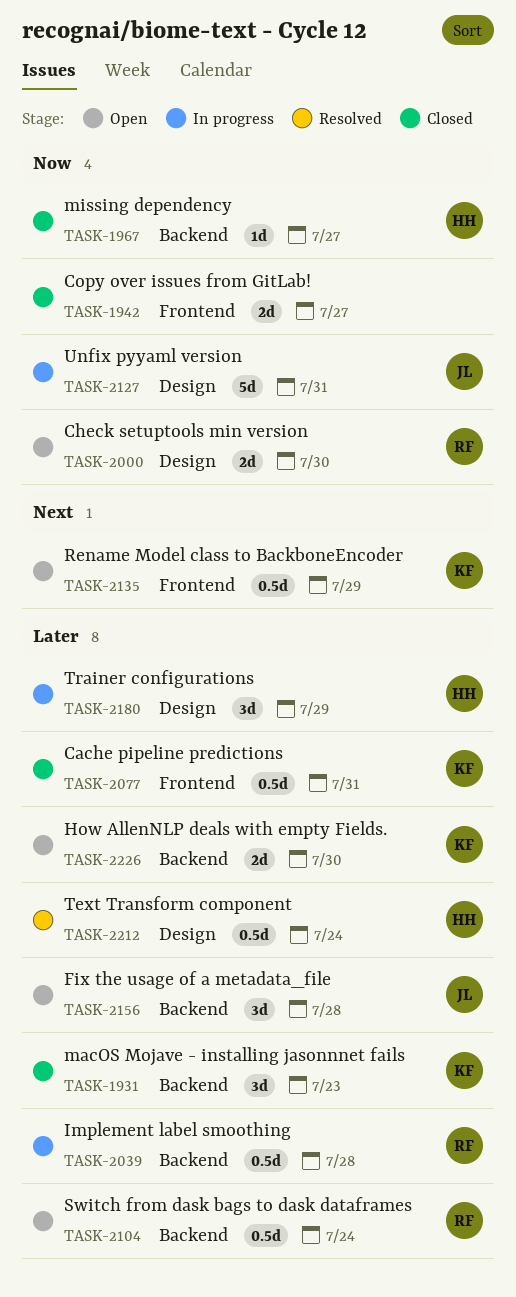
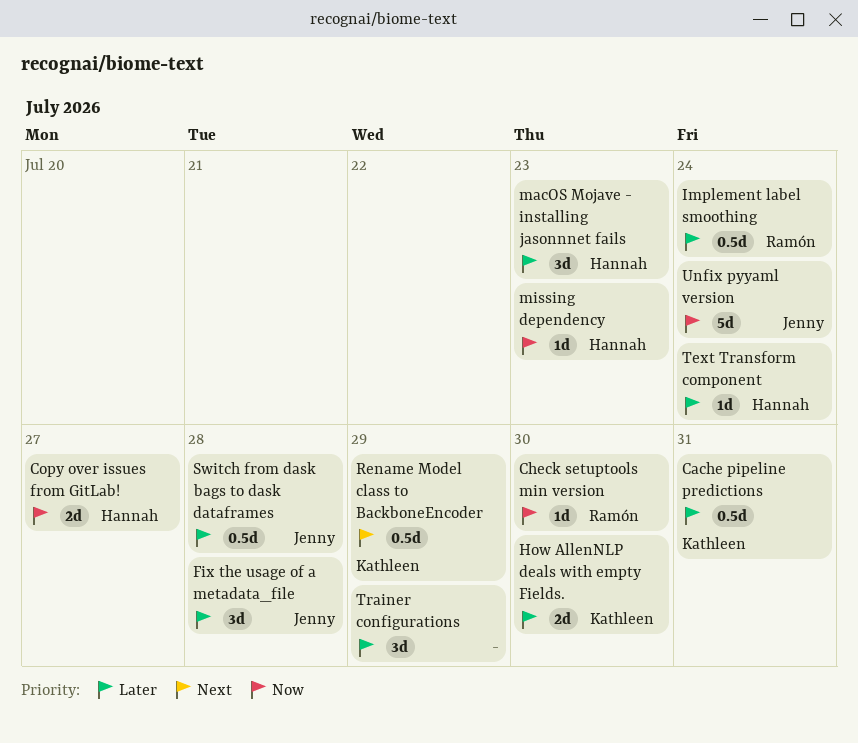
Check setuptools min version, estimate: 2d -> 1d
Copy over issues from GitLab!, owner: none -> Hannah
Implement label smoothing, due: Jul 28 -> Jul 24
macOS Mojave - installing jasonnnet fails, owner: Kathleen -> Hannah
missing dependency, due: Jul 27 -> Jul 23
Switch from dask bags to dask dataframes, owner: Ramón -> Jenny
Switch from dask bags to dask dataframes, due: Jul 24 -> Jul 28
Text Transform component, estimate: 0.5d -> 1d
Trainer configurations, owner: Hannah -> none
Unfix pyyaml version, due: Jul 31 -> Jul 24

